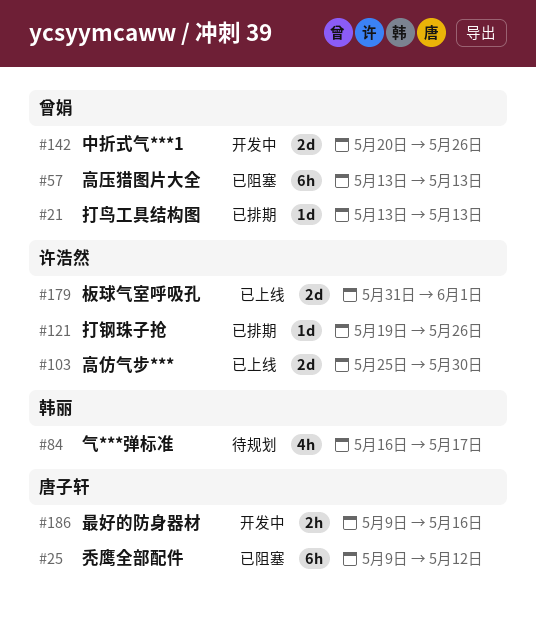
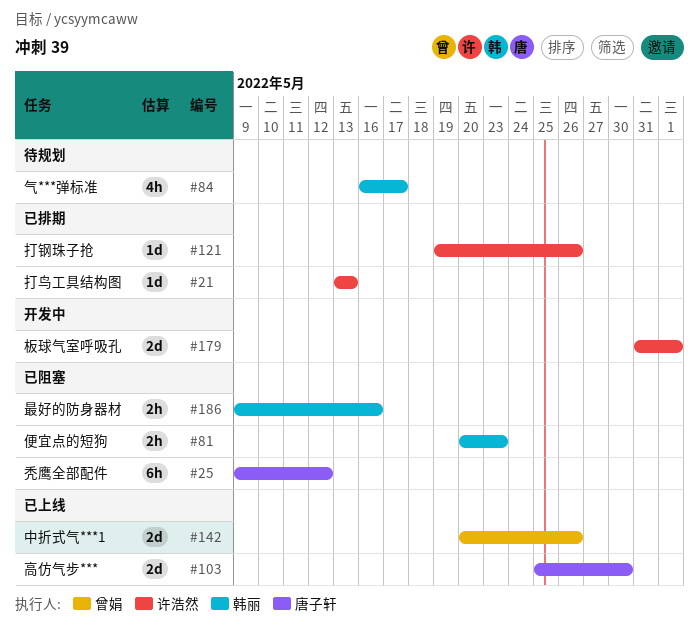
#21, owner: 曾娟 -> 许浩然
#57: present -> none
#81: none -> present
#103, owner: 许浩然 -> 唐子轩
#142, status: 开发中 -> 已上线
#179, status: 已上线 -> 开发中
#186, status: 开发中 -> 已阻塞
#186, owner: 唐子轩 -> 韩丽

